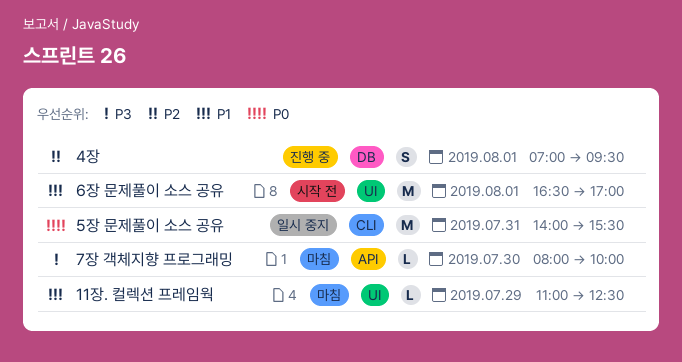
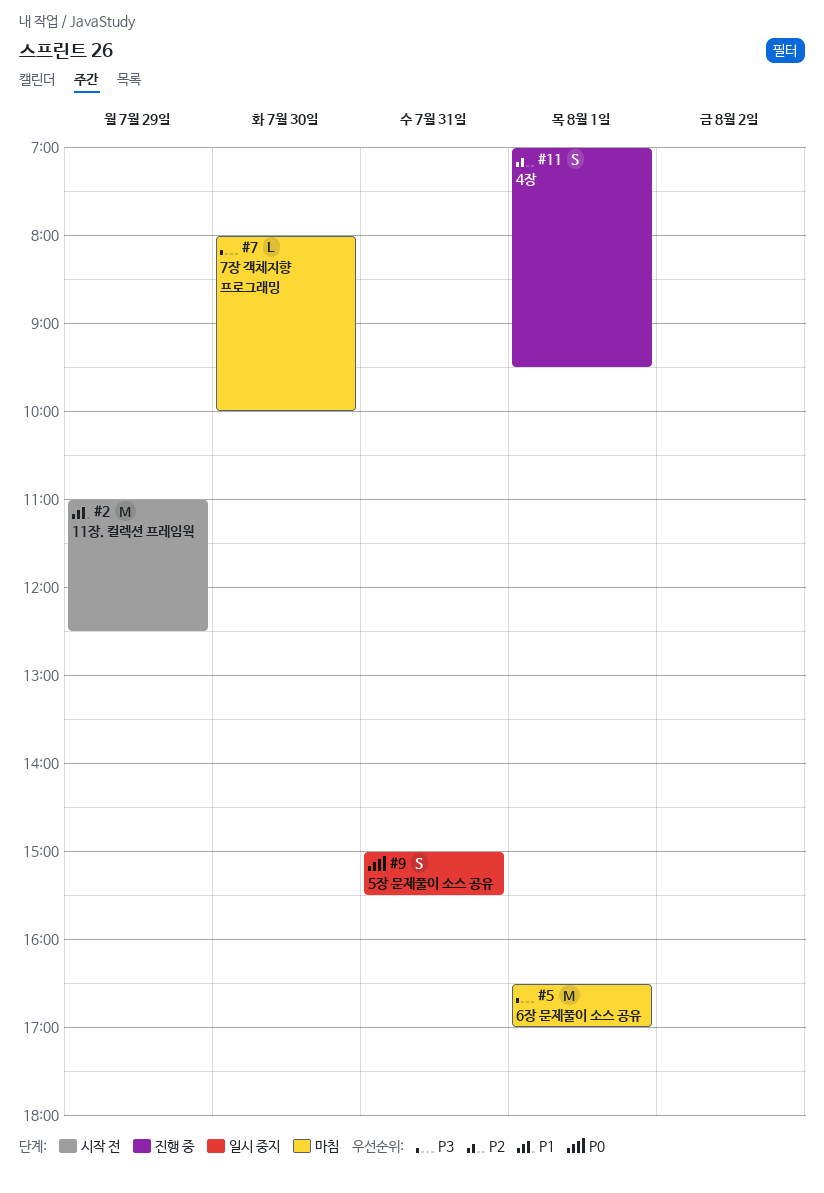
11장. 컬렉션 프레임웍, status: 마침 -> 시작 전
11장. 컬렉션 프레임웍, estimate: L -> M
5장 문제풀이 소스 공유, estimate: M -> S
5장 문제풀이 소스 공유, begins: 14:00 -> 15:00
6장 문제풀이 소스 공유, status: 시작 전 -> 마침
6장 문제풀이 소스 공유, priority: P1 -> P3

